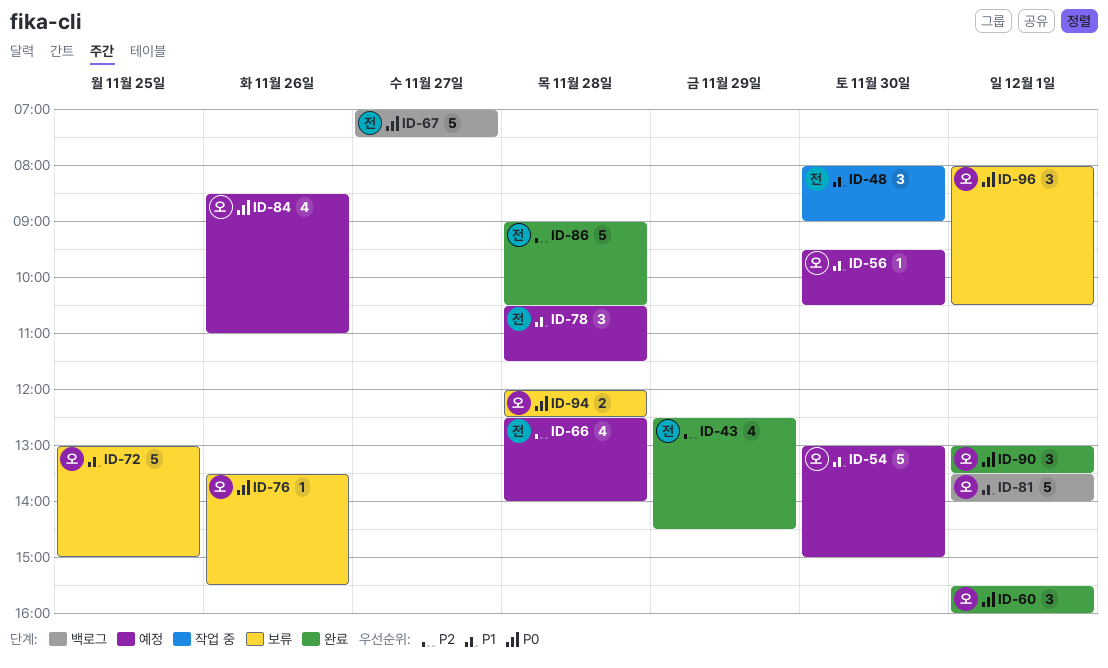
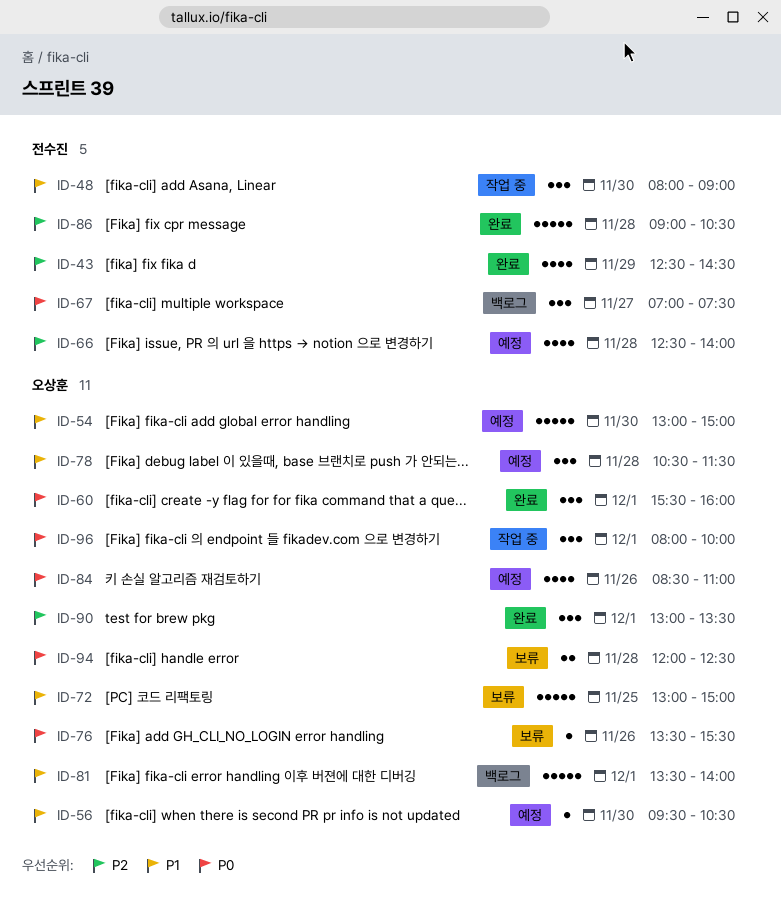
ID-67, estimate: 5 -> 3
ID-78, owner: 전수진 -> 오상훈
ID-90, priority: P0 -> P2
ID-96, status: 보류 -> 작업 중
ID-96, ends: 10:30 -> 10:00

